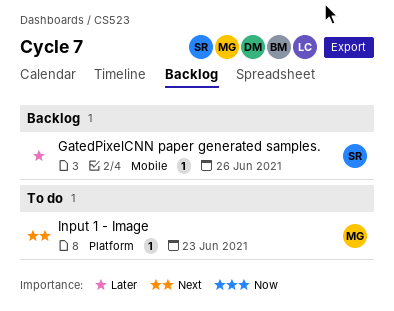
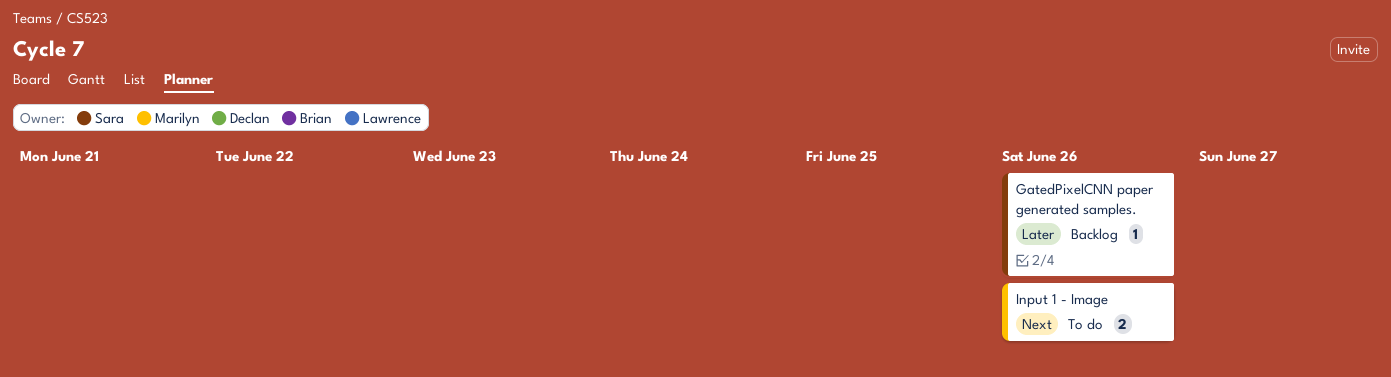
Input 1 - Image, estimate: 1 -> 2
Input 1 - Image, due: Jun 23 -> Jun 26

